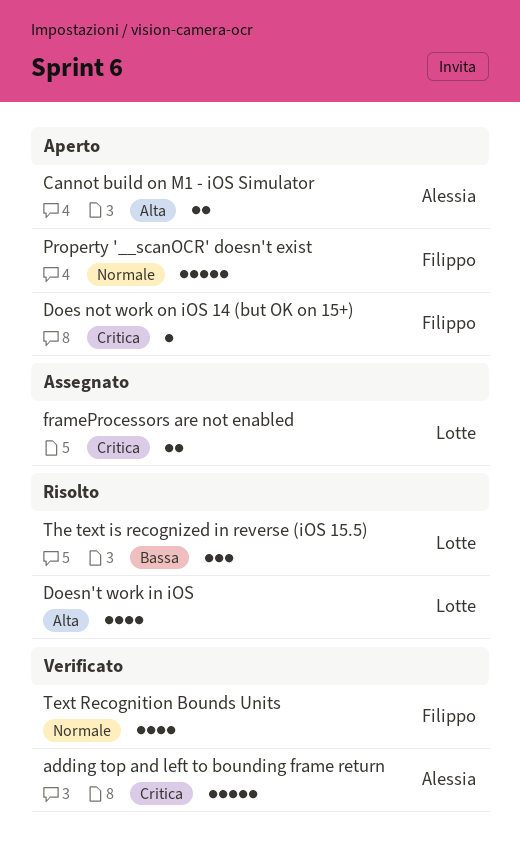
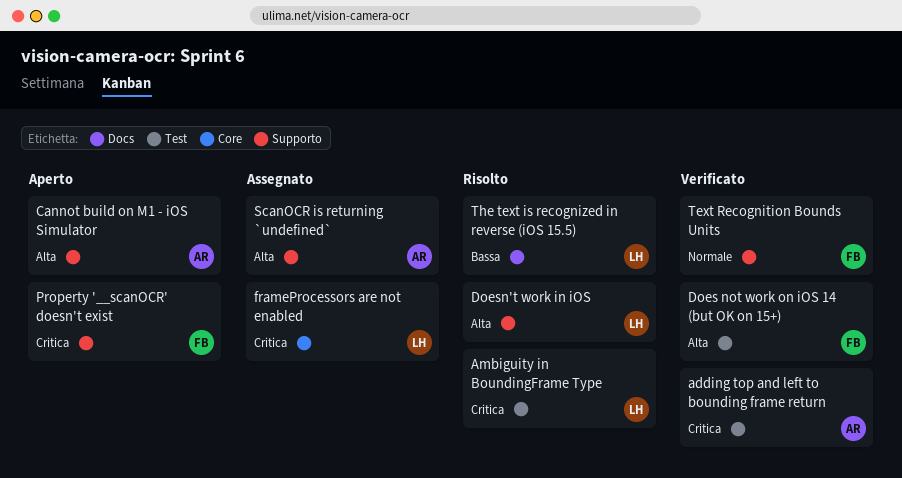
Ambiguity in BoundingFrame Type: none -> present
Does not work on iOS 14 (but OK on 15+), status: Aperto -> Verificato
Does not work on iOS 14 (but OK on 15+), priority: Critica -> Alta
Property '__scanOCR' doesn't exist, priority: Normale -> Critica
ScanOCR is returning `undefined`: none -> present

